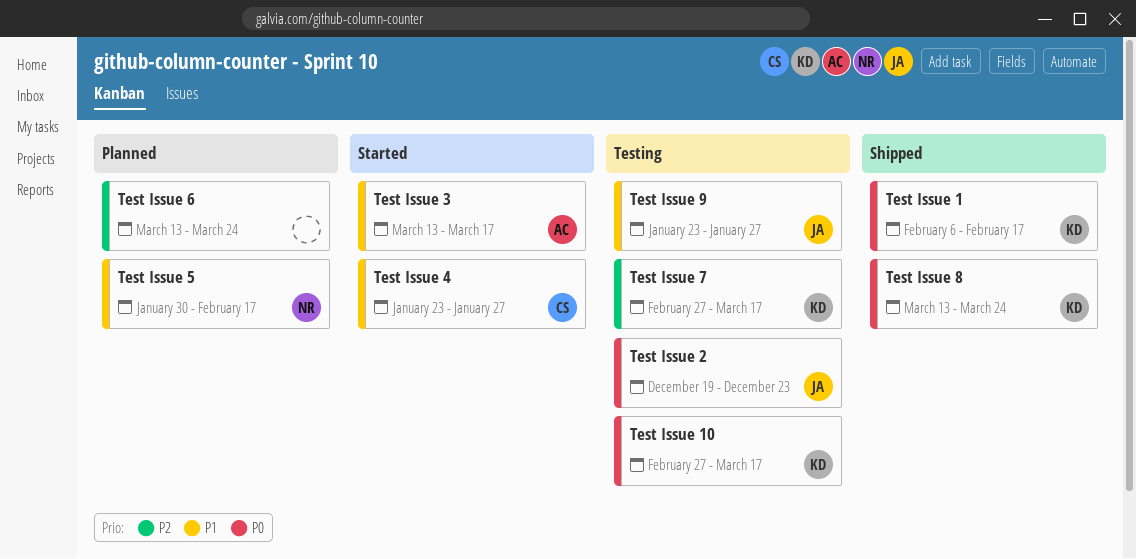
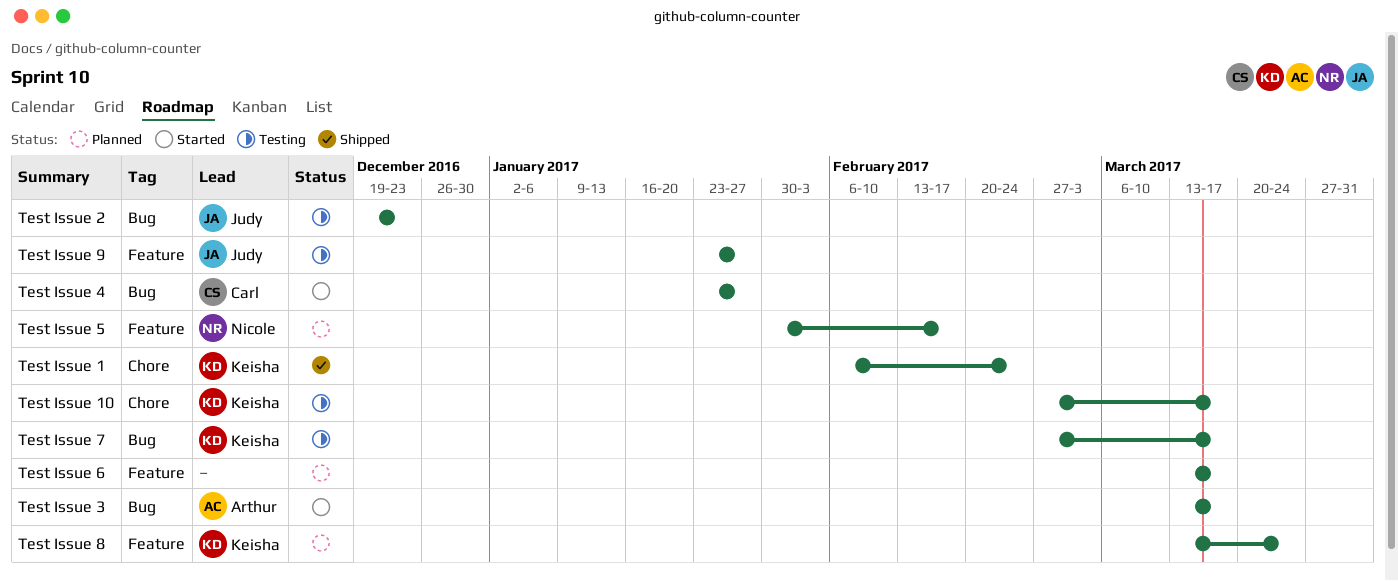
Test Issue 1, due: Feb 17 -> Feb 24
Test Issue 6, due: Mar 24 -> Mar 17
Test Issue 8, status: Shipped -> Planned

